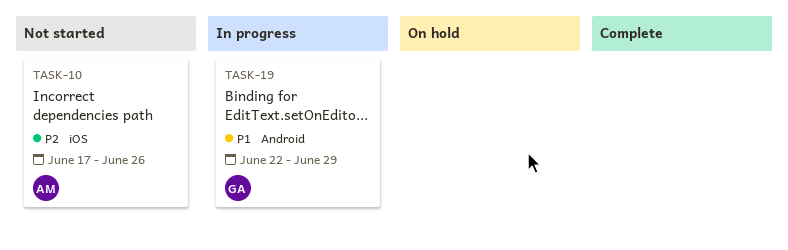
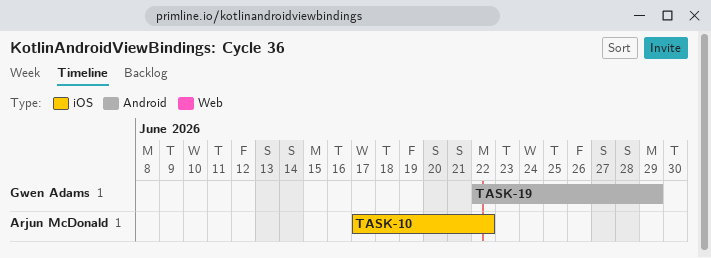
TASK-10, due: Jun 26 -> Jun 22

